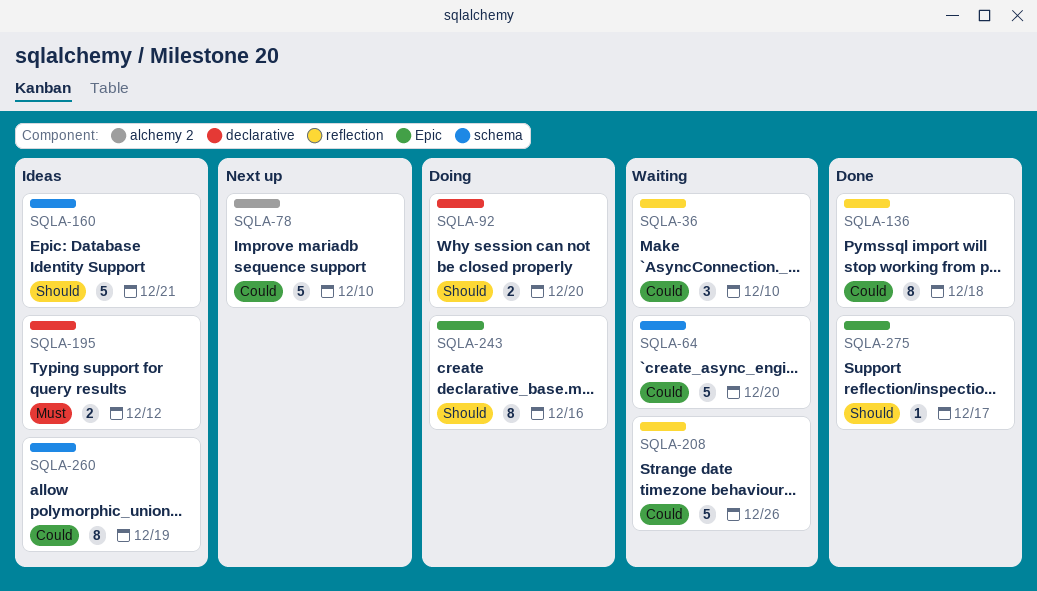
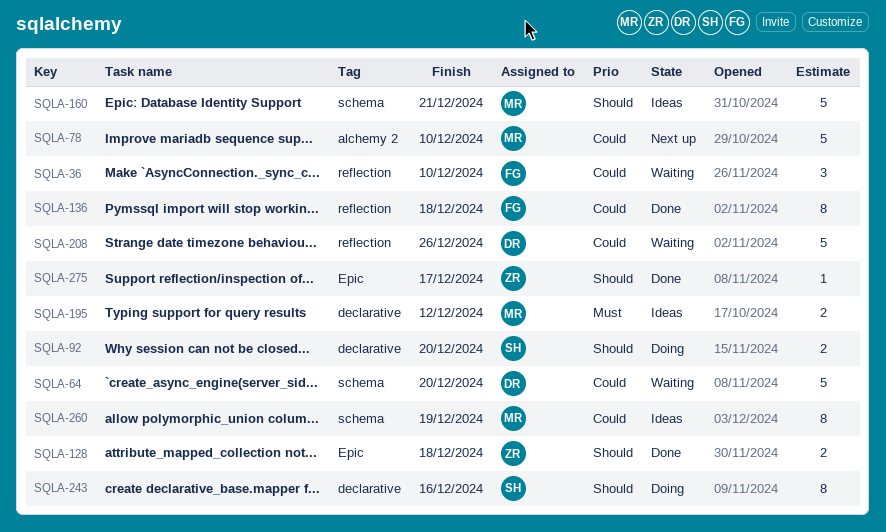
SQLA-128: none -> present
SQLA-243, label: Epic -> declarative

